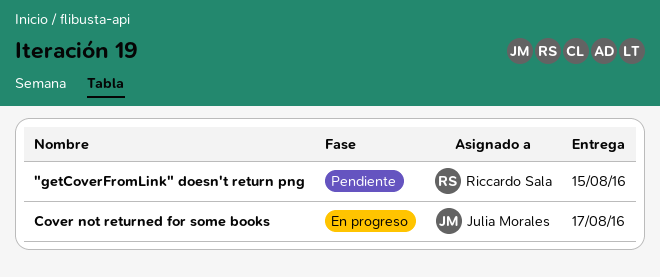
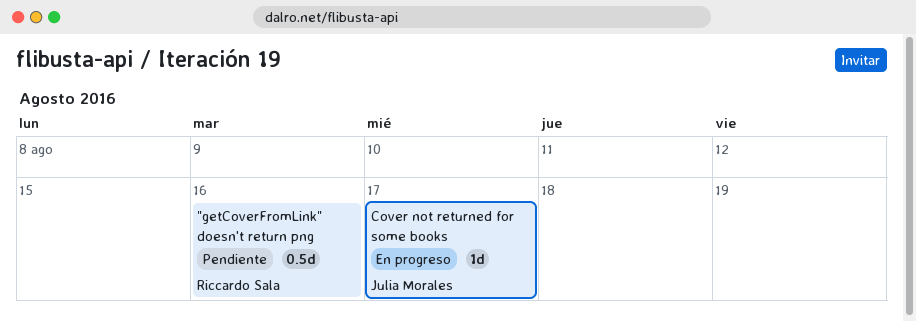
"getCoverFromLink" doesn't return png, due: Aug 15 -> Aug 16

